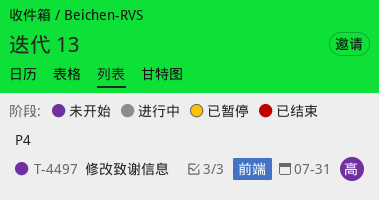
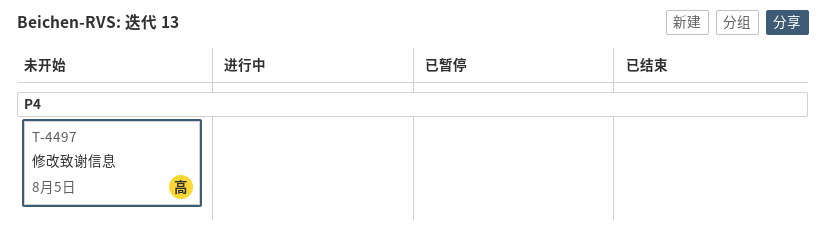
T-4497, due: Jul 31 -> Aug 5

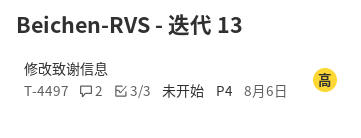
T-4497, due: Aug 5 -> Aug 6

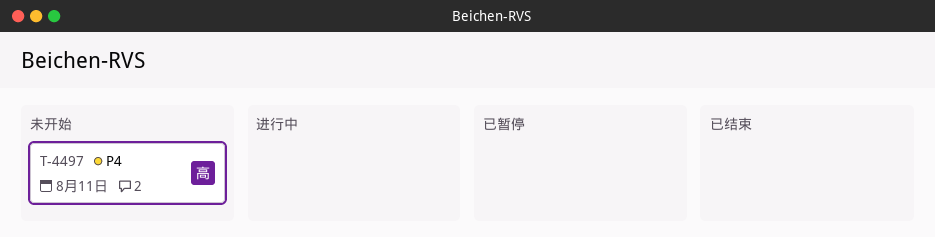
T-4497, due: Aug 6 -> Aug 11

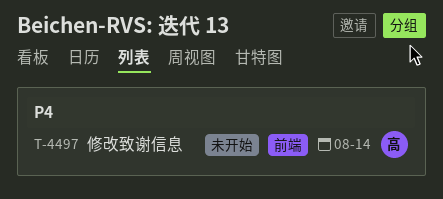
T-4497, due: Aug 11 -> Aug 14

